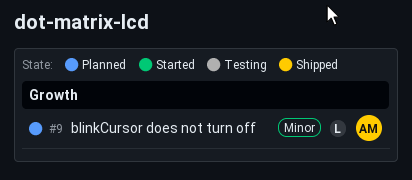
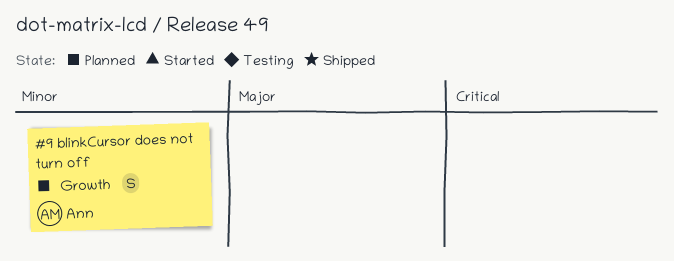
#9, estimate: L -> S

